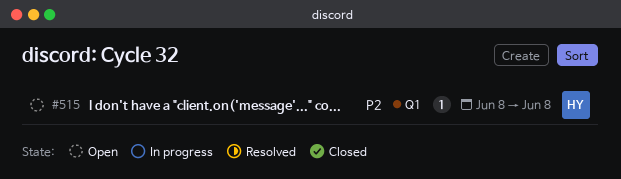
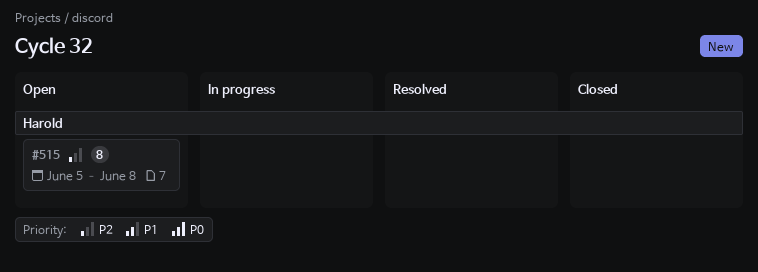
#515, estimate: 1 -> 8
#515, start: Jun 8 -> Jun 5

